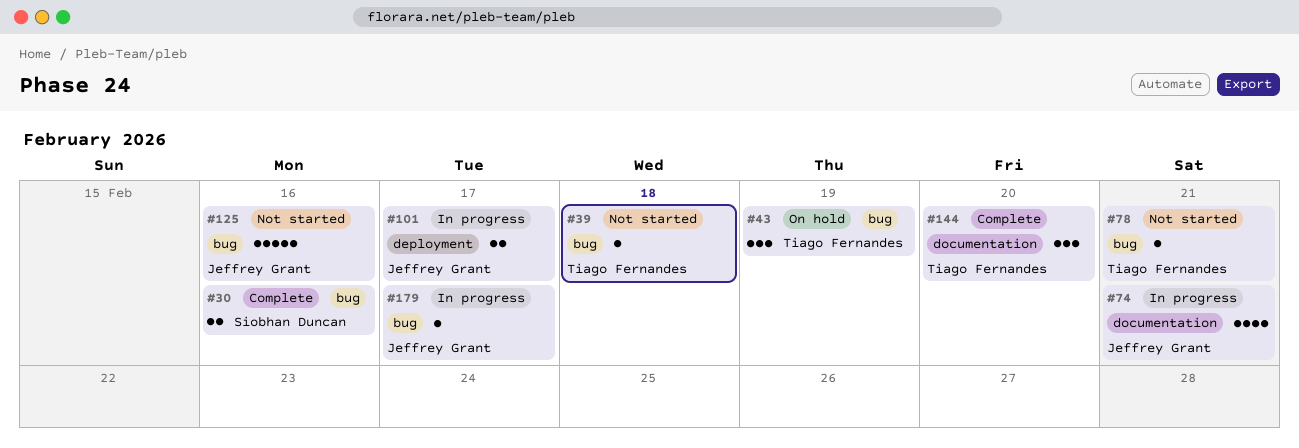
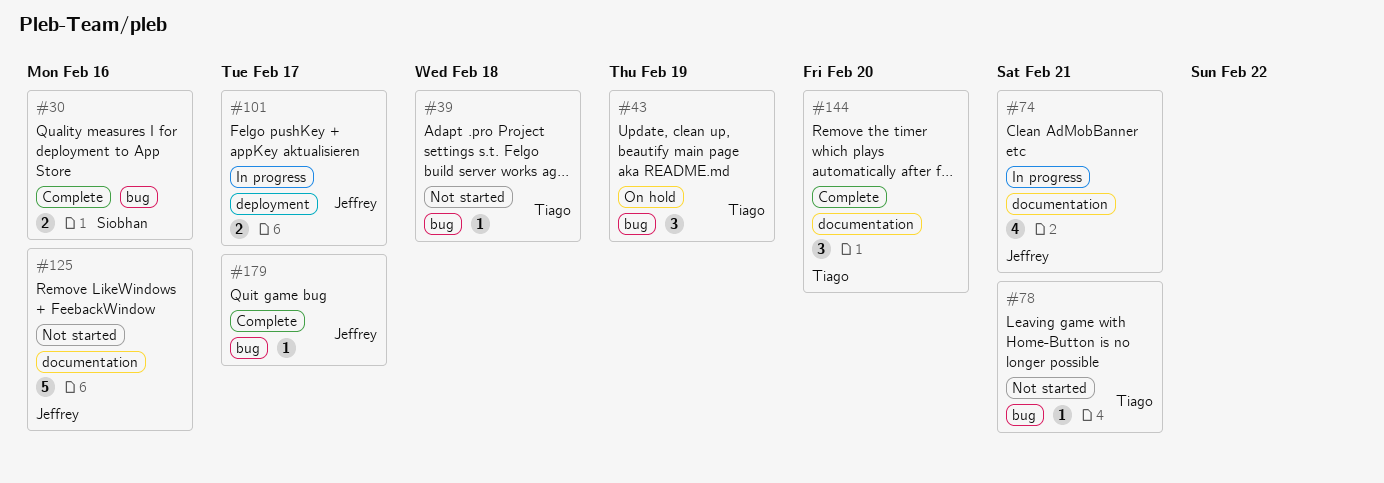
#125, label: bug -> documentation
#179, status: In progress -> Complete

